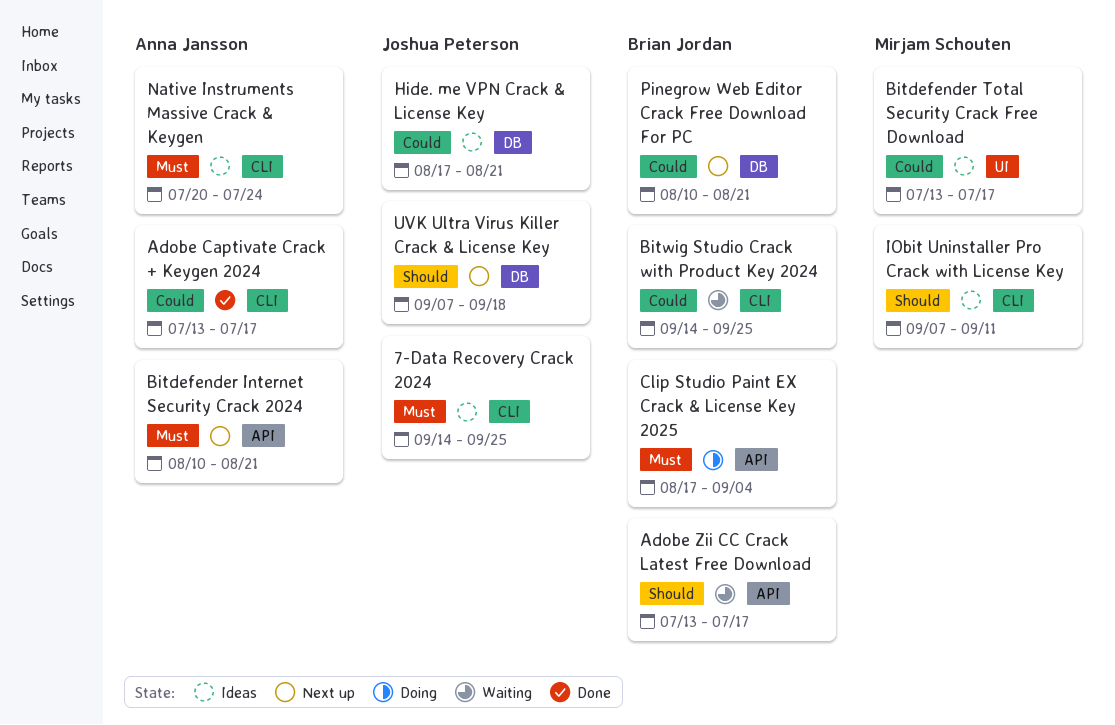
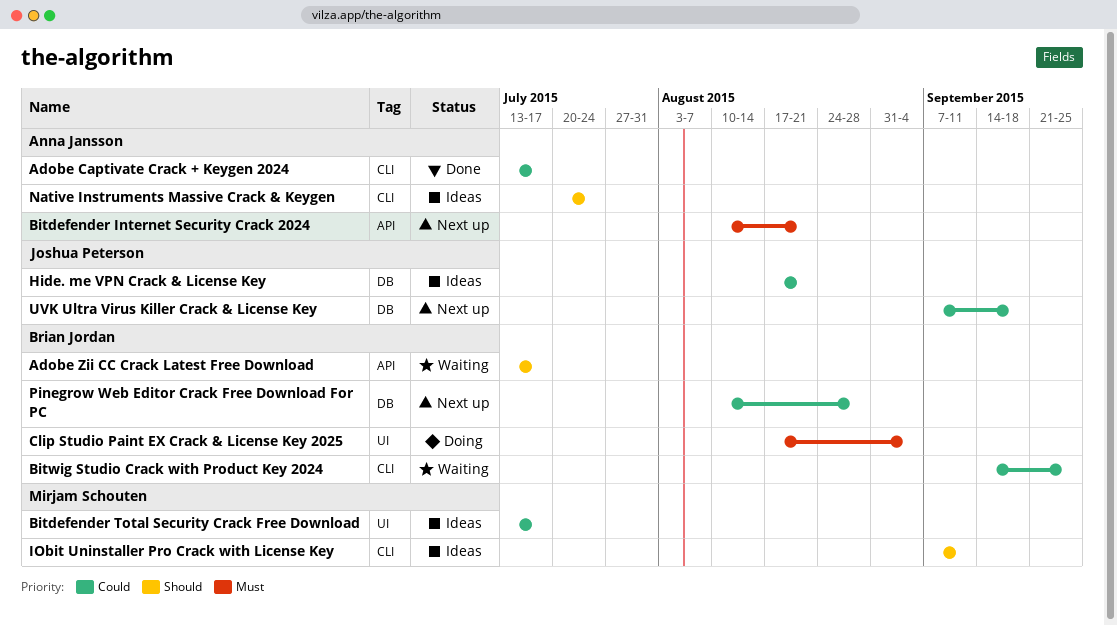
7-Data Recovery Crack 2024: present -> none
Clip Studio Paint EX Crack & License Key 2025, label: API -> UI
Native Instruments Massive Crack & Keygen, priority: Must -> Should
Pinegrow Web Editor Crack Free Download For PC, due: Aug 21 -> Aug 28
UVK Ultra Virus Killer Crack & License Key, priority: Should -> Could

